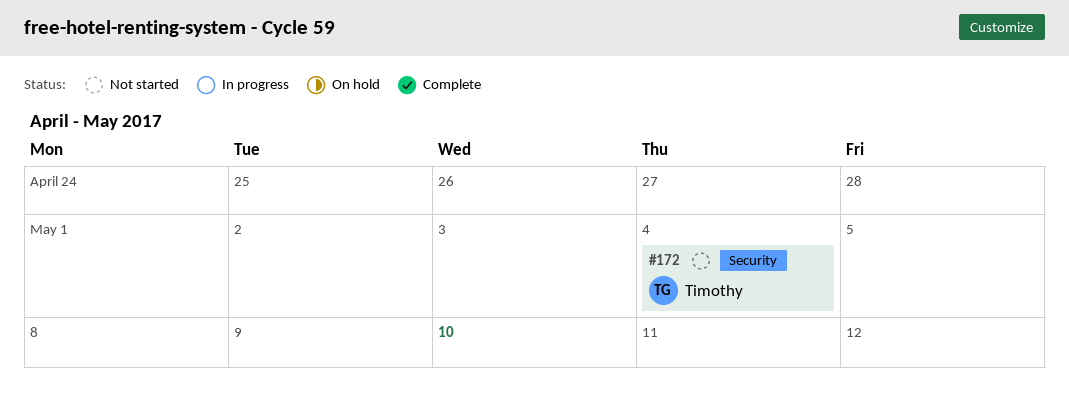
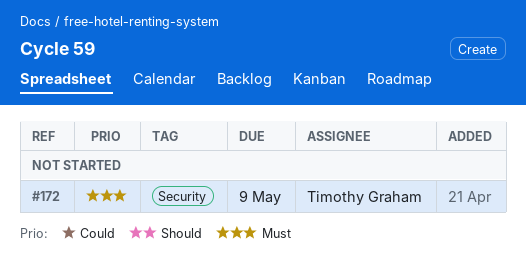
#172, due: May 4 -> May 9

